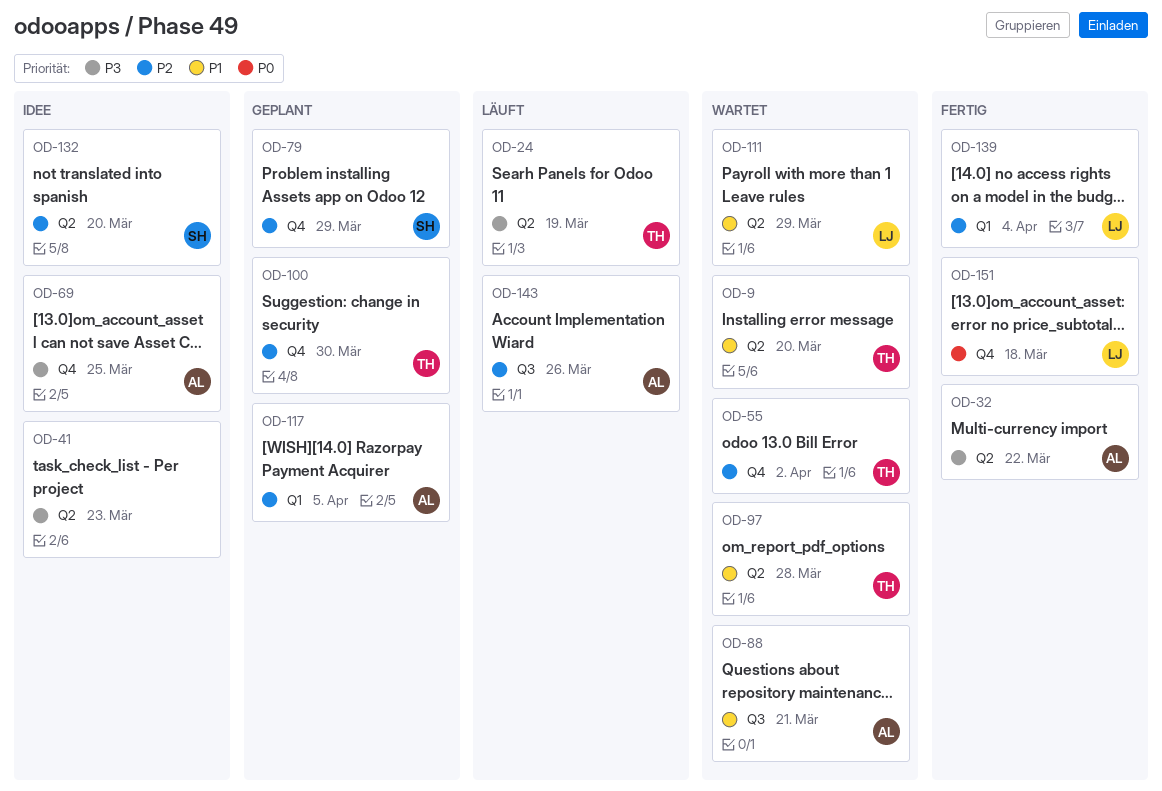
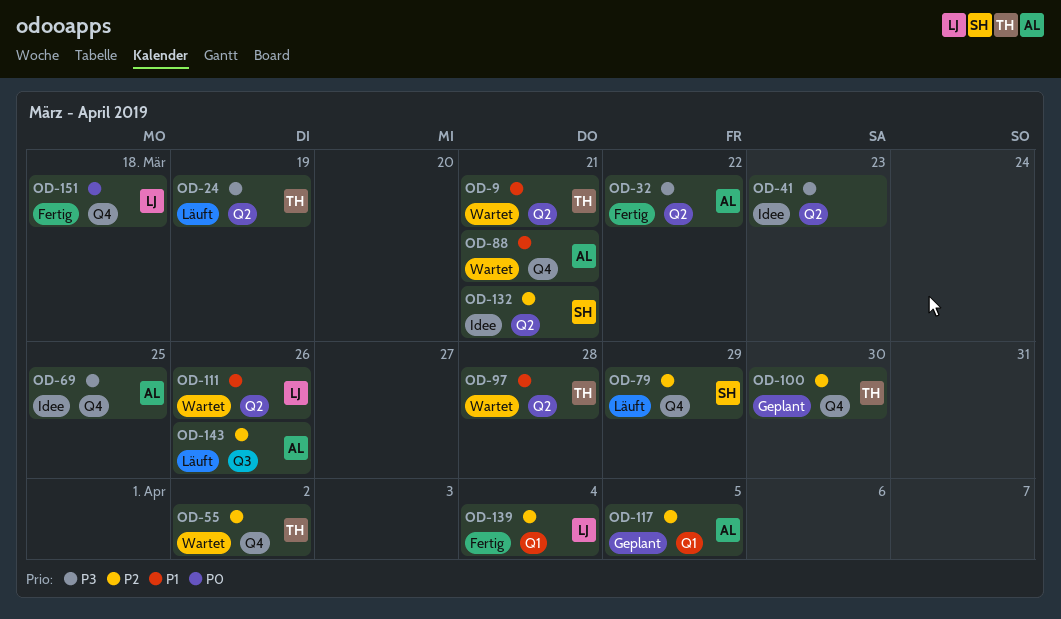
OD-9, due: Mar 20 -> Mar 21
OD-79, status: Geplant -> Läuft
OD-88, label: Q3 -> Q4
OD-111, due: Mar 29 -> Mar 26
OD-132, due: Mar 20 -> Mar 21

